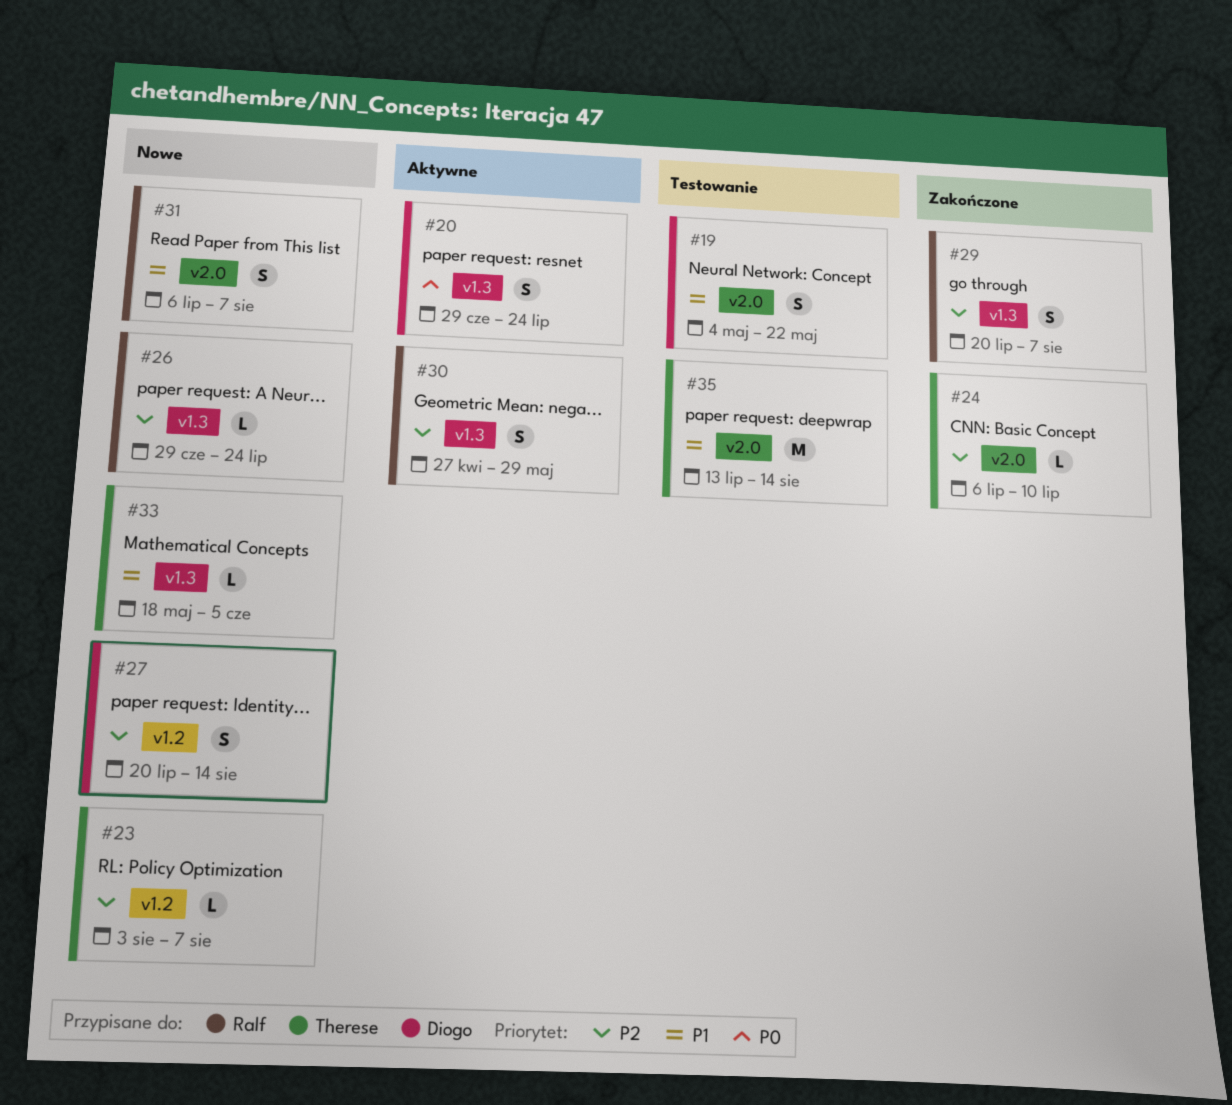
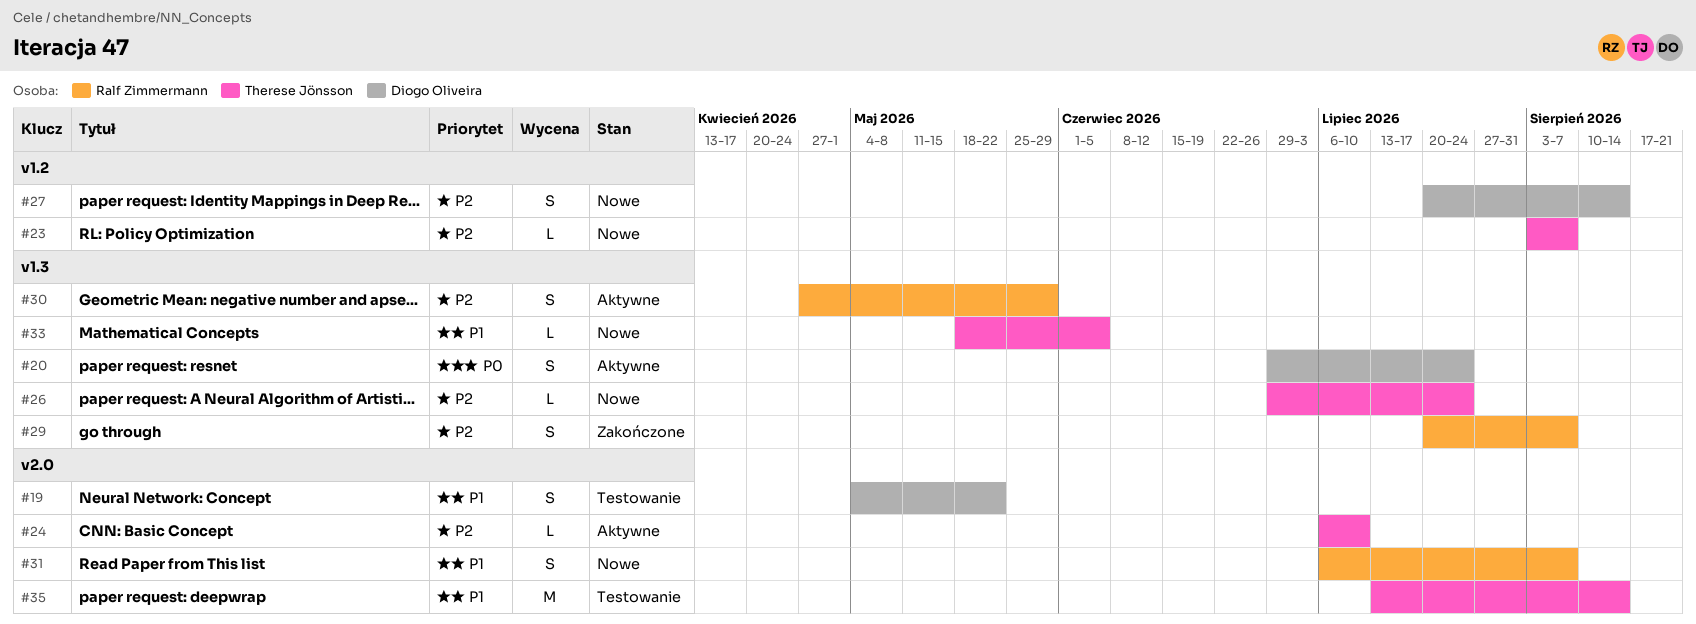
#24, status: Zakończone -> Aktywne
#26, owner: Ralf Zimmermann -> Therese Jönsson

